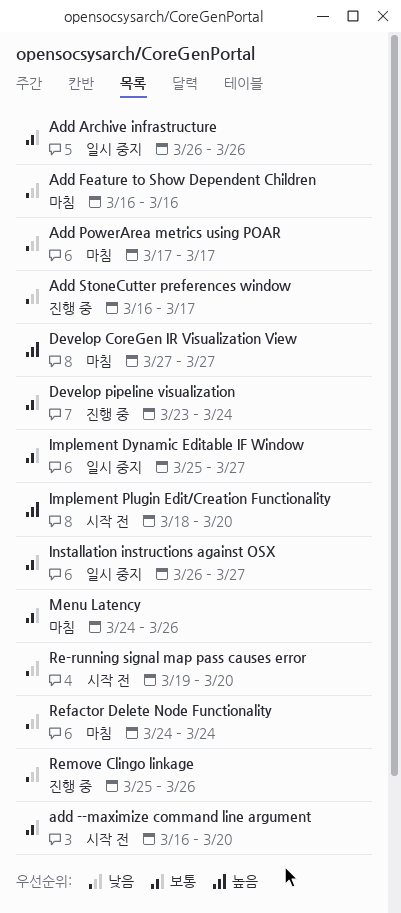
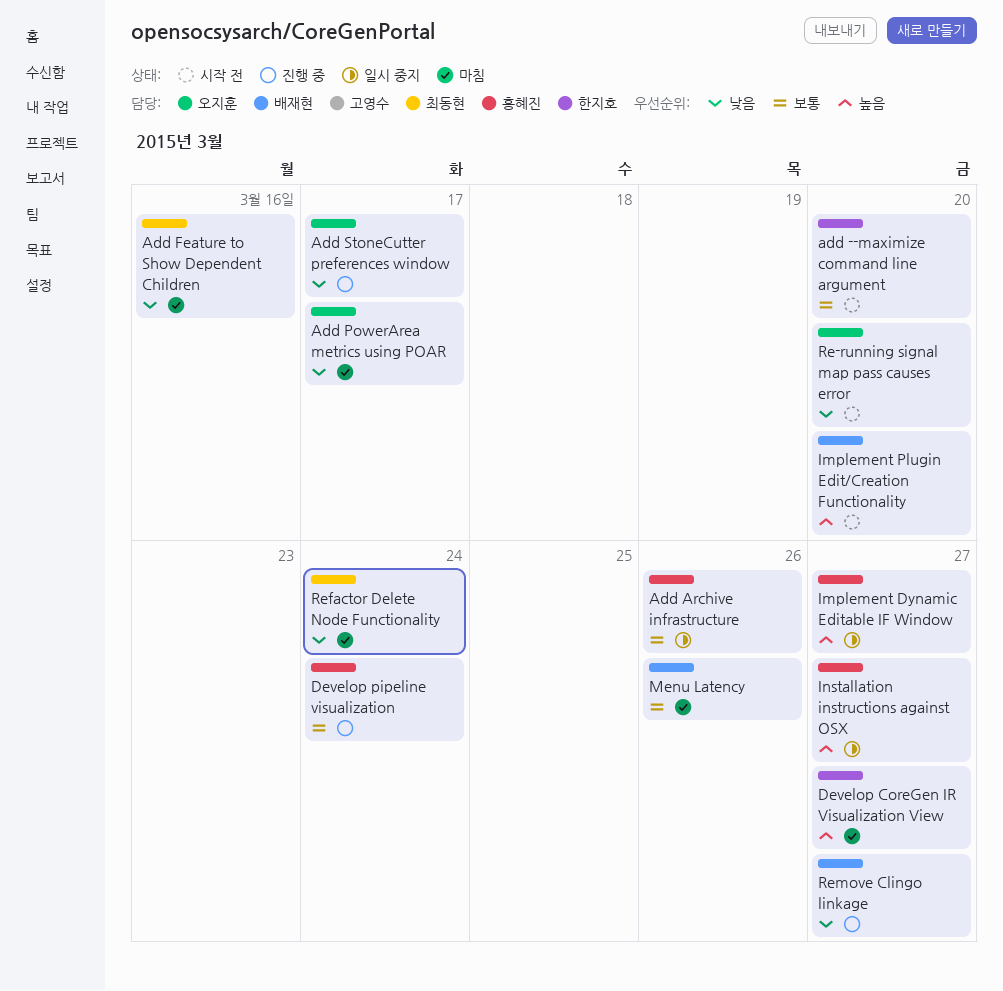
Implement Dynamic Editable IF Window, priority: 보통 -> 높음
Installation instructions against OSX, priority: 보통 -> 높음
Remove Clingo linkage, due: Mar 26 -> Mar 27

